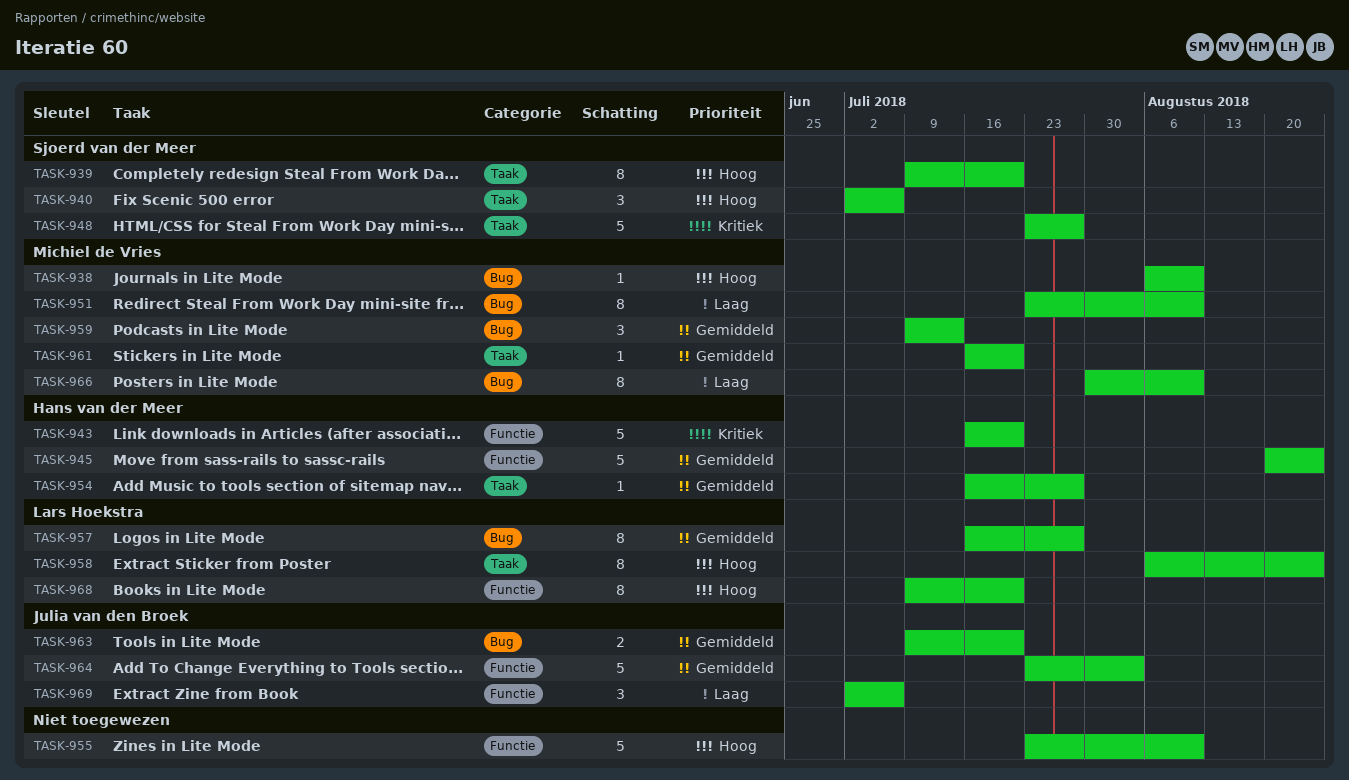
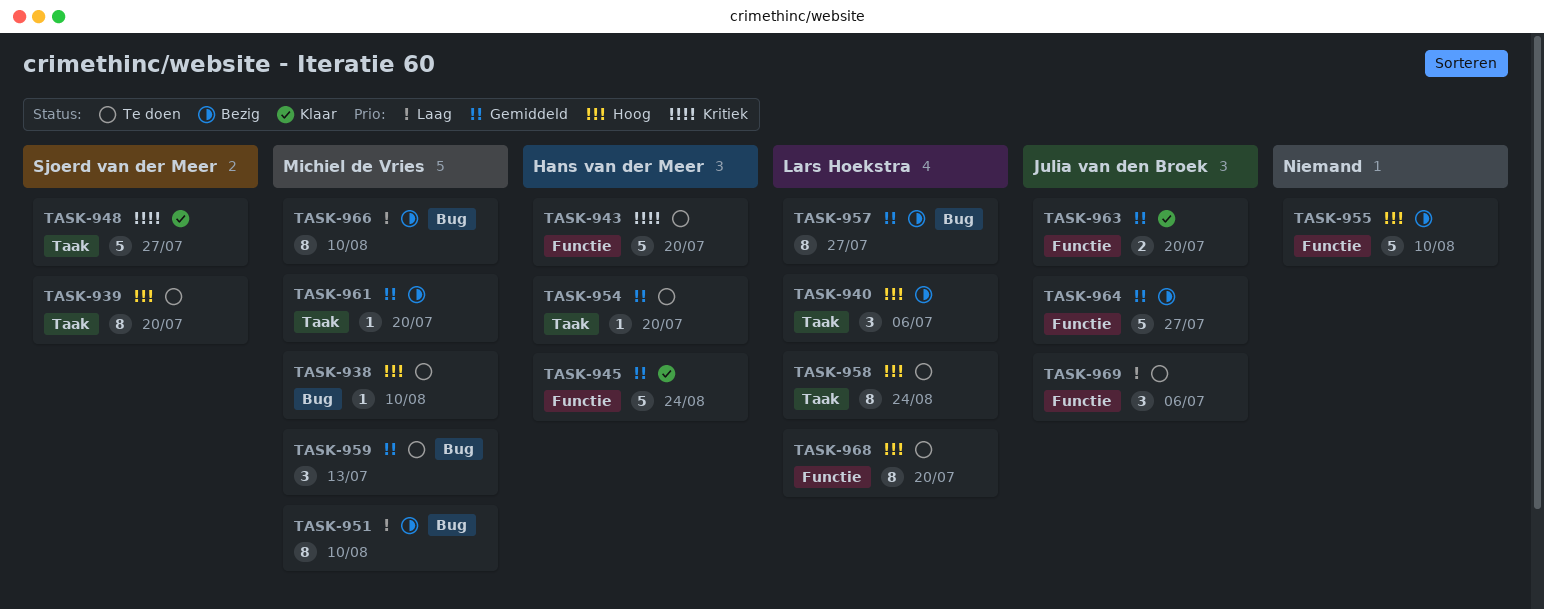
TASK-940, owner: Sjoerd van der Meer -> Lars Hoekstra
TASK-954, due: Jul 27 -> Jul 20
TASK-963, label: Bug -> Functie
TASK-964, due: Aug 3 -> Jul 27

